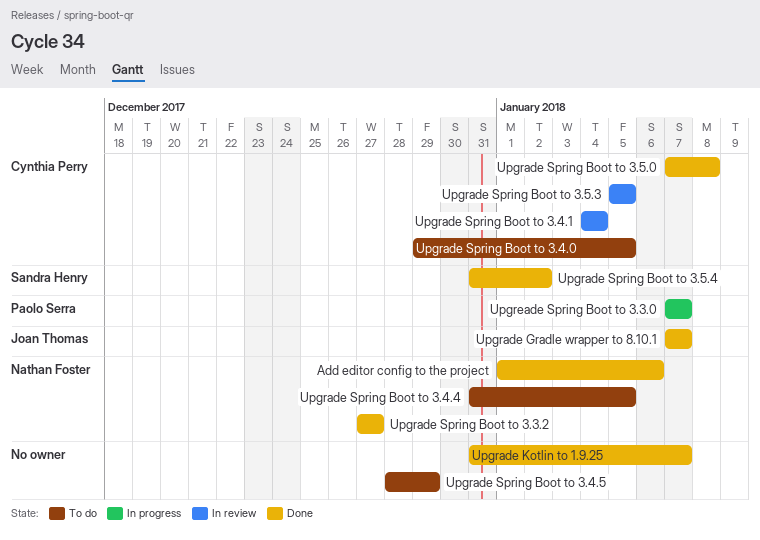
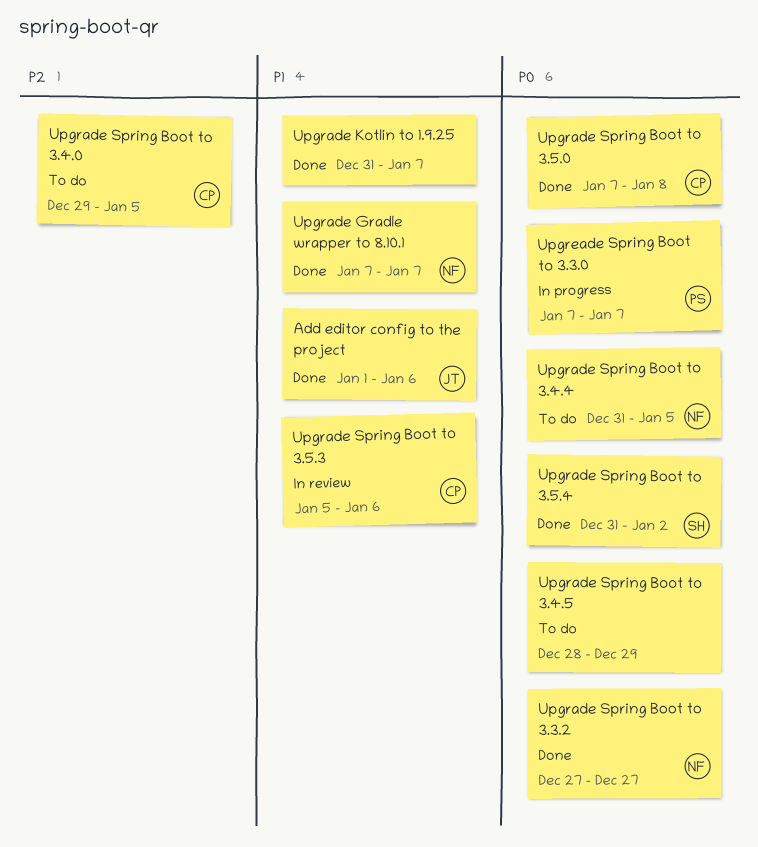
Add editor config to the project, owner: Nathan Foster -> Joan Thomas
Upgrade Gradle wrapper to 8.10.1, owner: Joan Thomas -> Nathan Foster
Upgrade Spring Boot to 3.4.1: present -> none
Upgrade Spring Boot to 3.5.3, due: Jan 5 -> Jan 6

